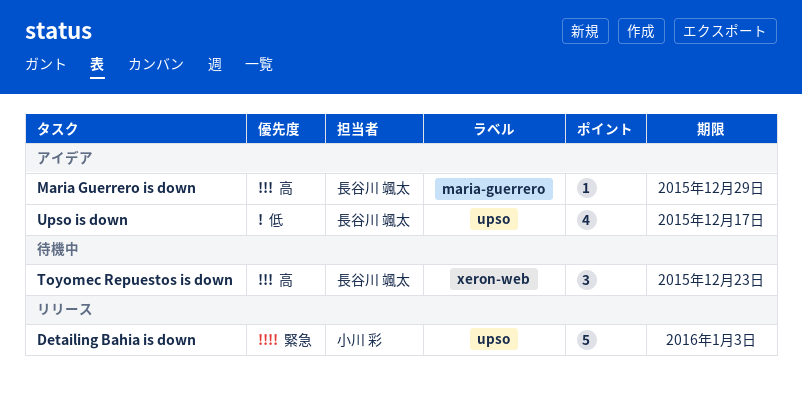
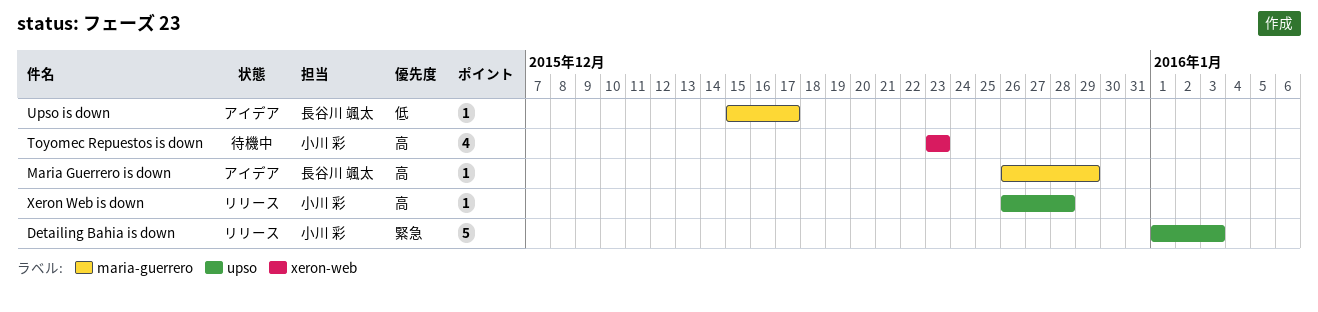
Toyomec Repuestos is down, owner: 長谷川 颯太 -> 小川 彩
Toyomec Repuestos is down, estimate: 3 -> 4
Upso is down, label: upso -> maria-guerrero
Upso is down, estimate: 4 -> 1
Xeron Web is down: none -> present

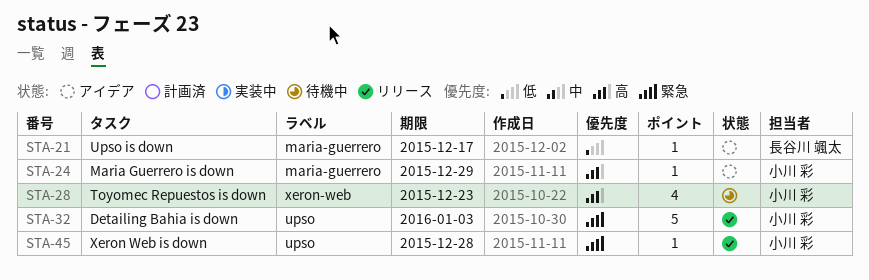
Maria Guerrero is down, owner: 長谷川 颯太 -> 小川 彩
Xeron Web is down, priority: 高 -> 緊急

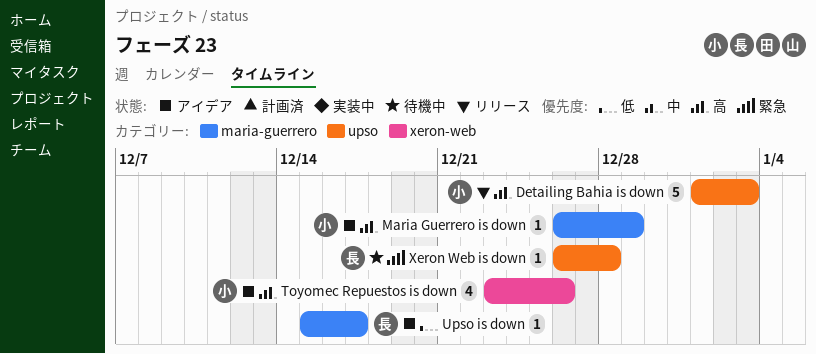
Detailing Bahia is down, priority: 緊急 -> 高
Toyomec Repuestos is down, status: 待機中 -> アイデア
Toyomec Repuestos is down, due: Dec 23 -> Dec 26
Xeron Web is down, status: リリース -> 待機中
Xeron Web is down, owner: 小川 彩 -> 長谷川 颯太

